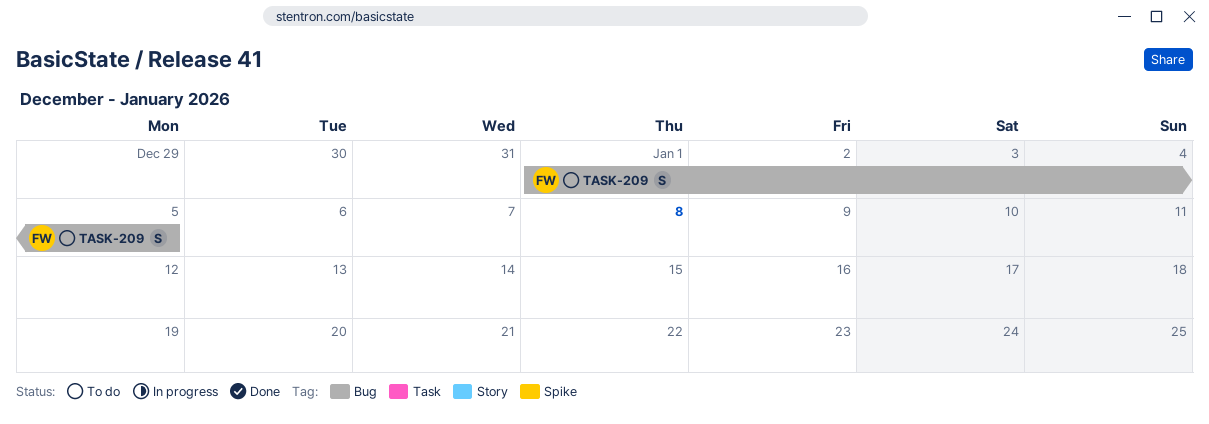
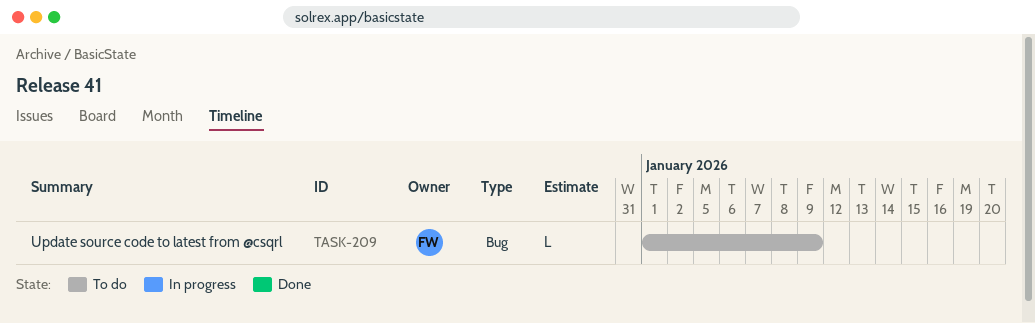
TASK-209, estimate: S -> L
TASK-209, due: Jan 5 -> Jan 9

